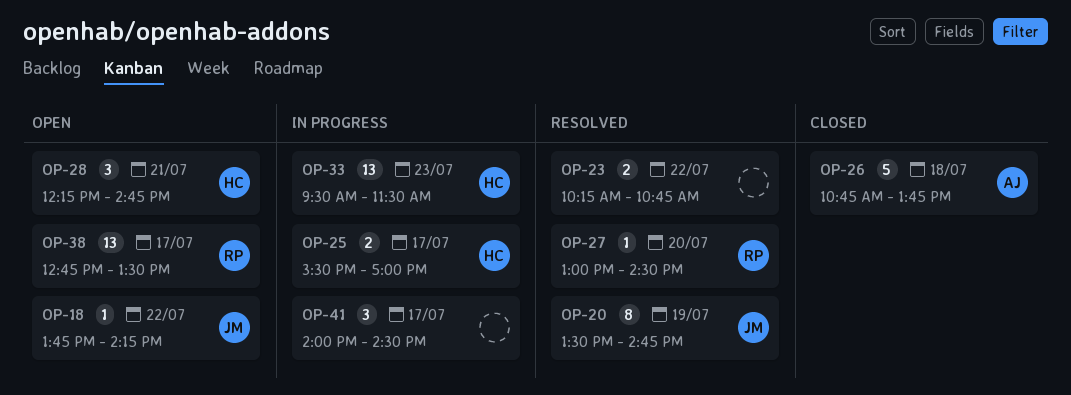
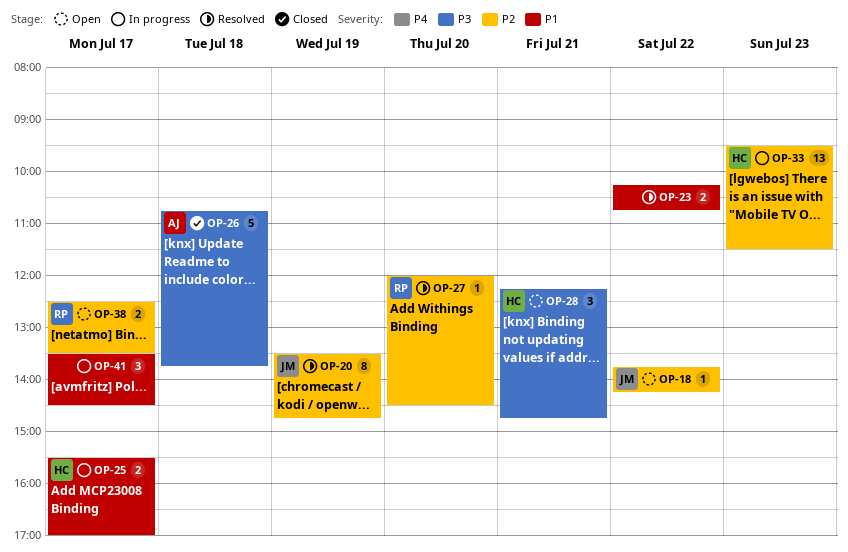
OP-27, begins: 13:00 -> 12:00
OP-38, estimate: 13 -> 2
OP-38, begins: 12:45 -> 12:30
OP-41, begins: 14:00 -> 13:30

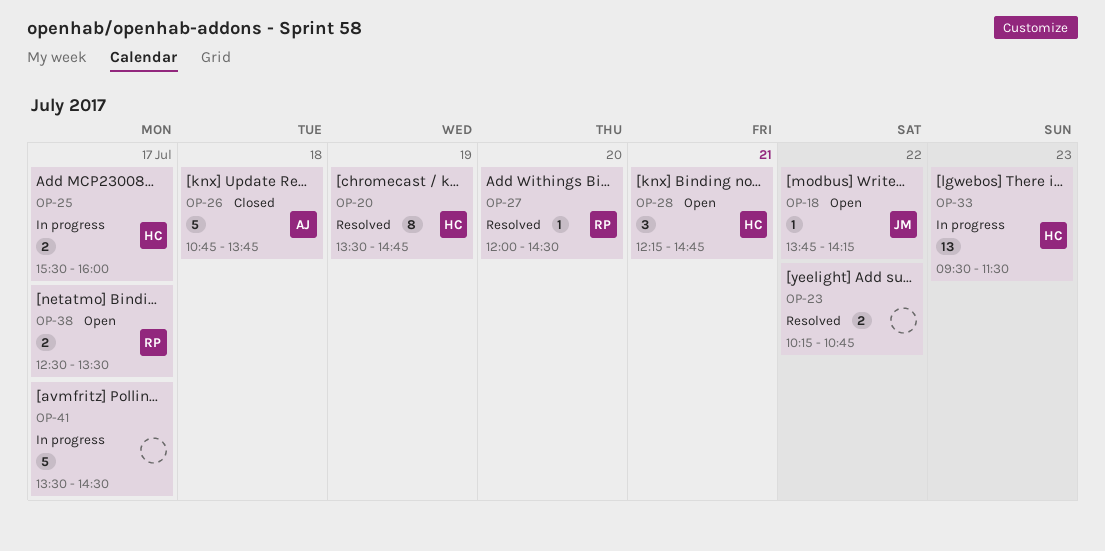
OP-20, owner: JM -> HC
OP-25, ends: 17:00 -> 16:00
OP-41, estimate: 3 -> 5

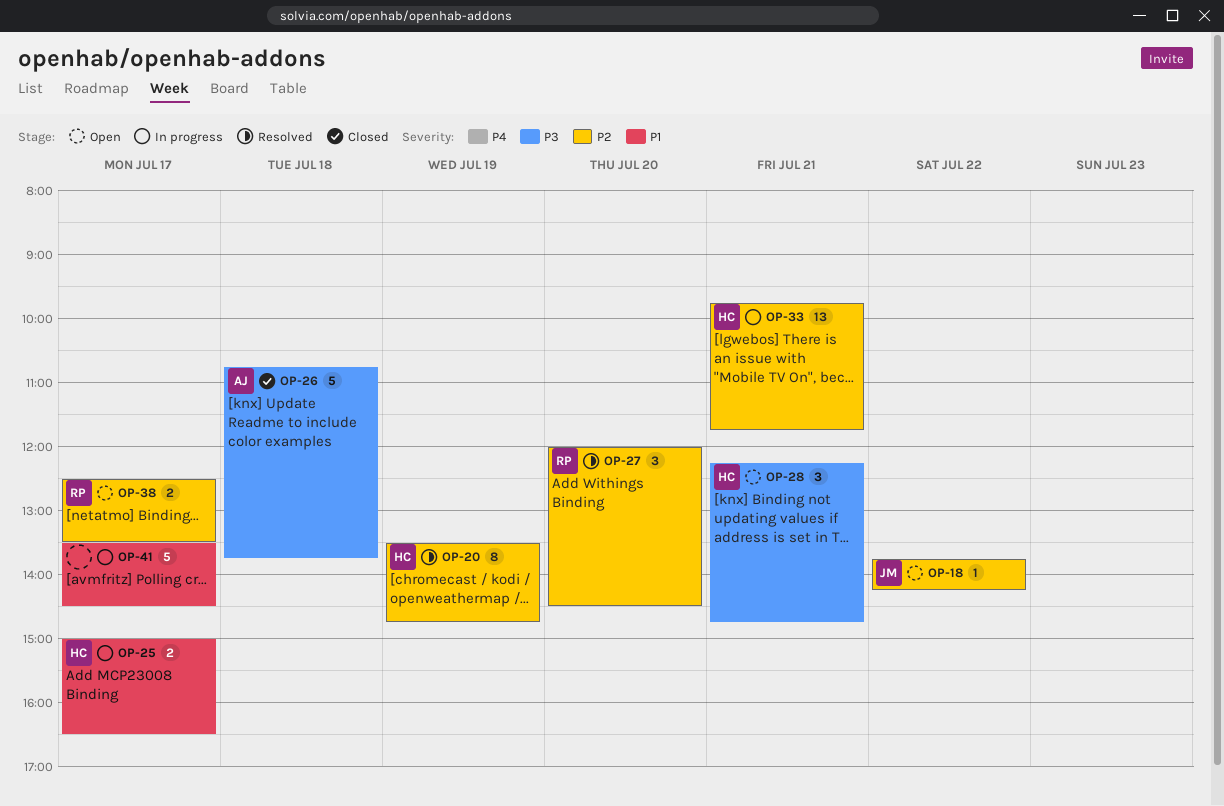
OP-23: present -> none
OP-25, begins: 15:30 -> 15:00
OP-25, ends: 16:00 -> 16:30
OP-27, estimate: 1 -> 3
OP-33, day: Jul 23 -> Jul 21
OP-33, begins: 09:30 -> 09:45
OP-33, ends: 11:30 -> 11:45

